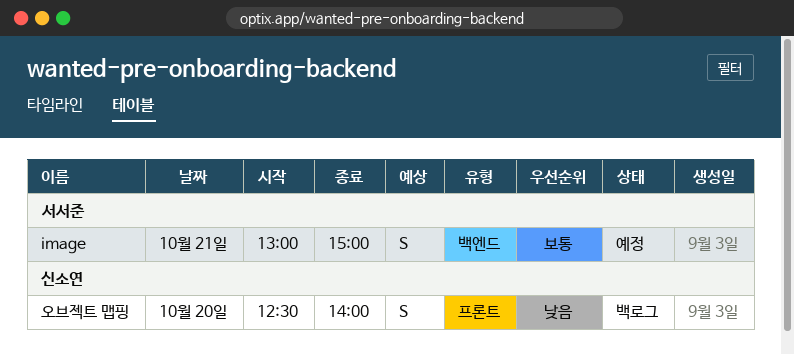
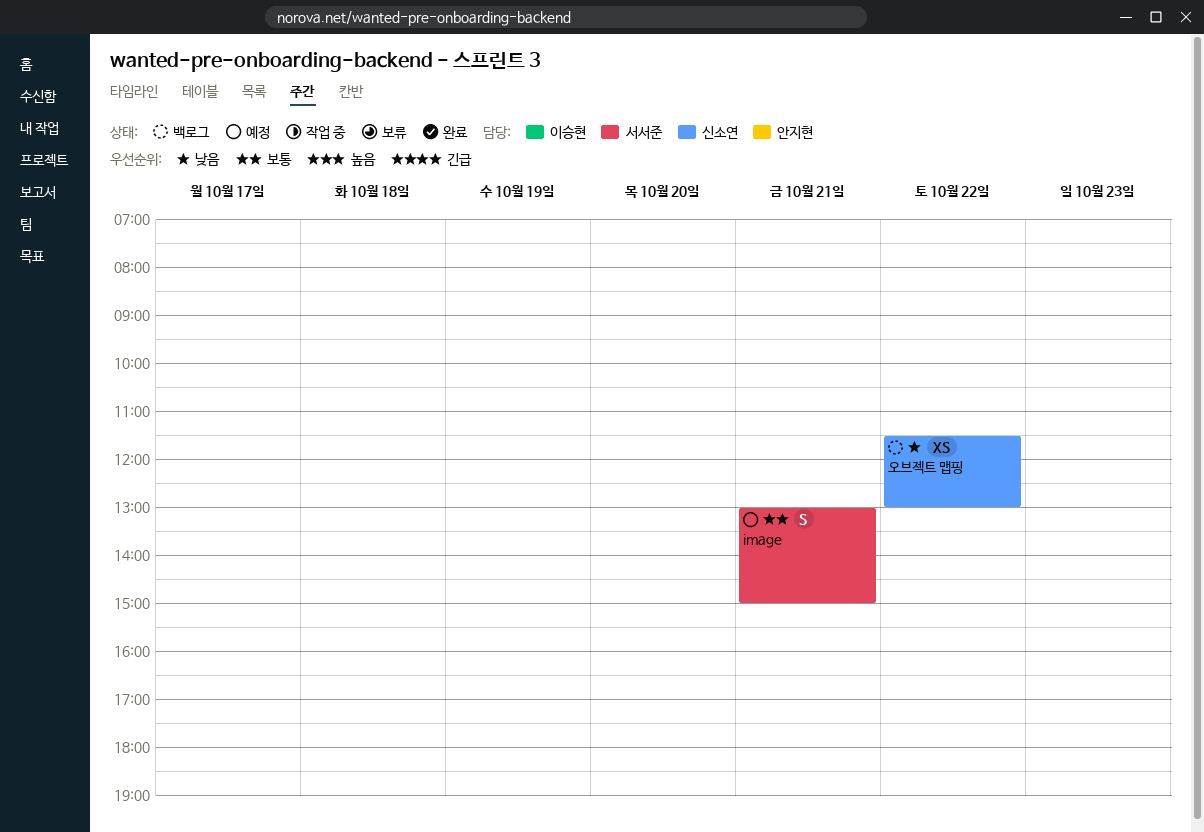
오브젝트 맵핑, estimate: S -> XS
오브젝트 맵핑, day: Oct 20 -> Oct 22
오브젝트 맵핑, begins: 12:30 -> 11:30
오브젝트 맵핑, ends: 14:00 -> 13:00

